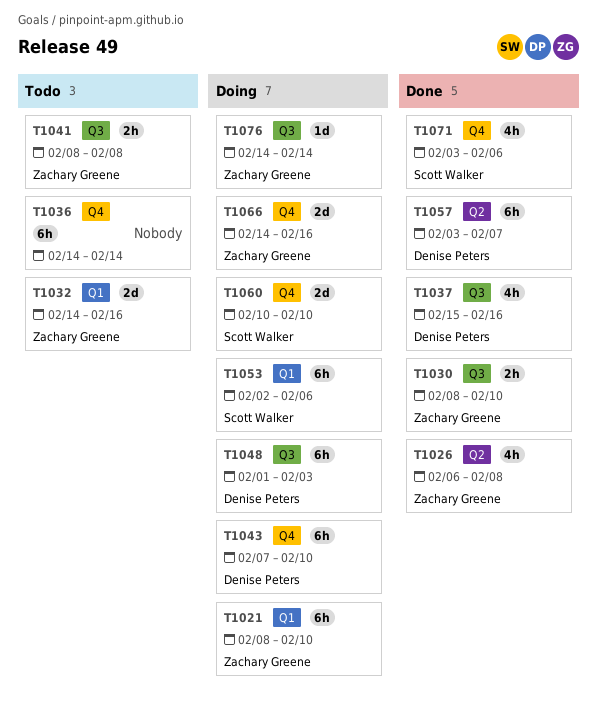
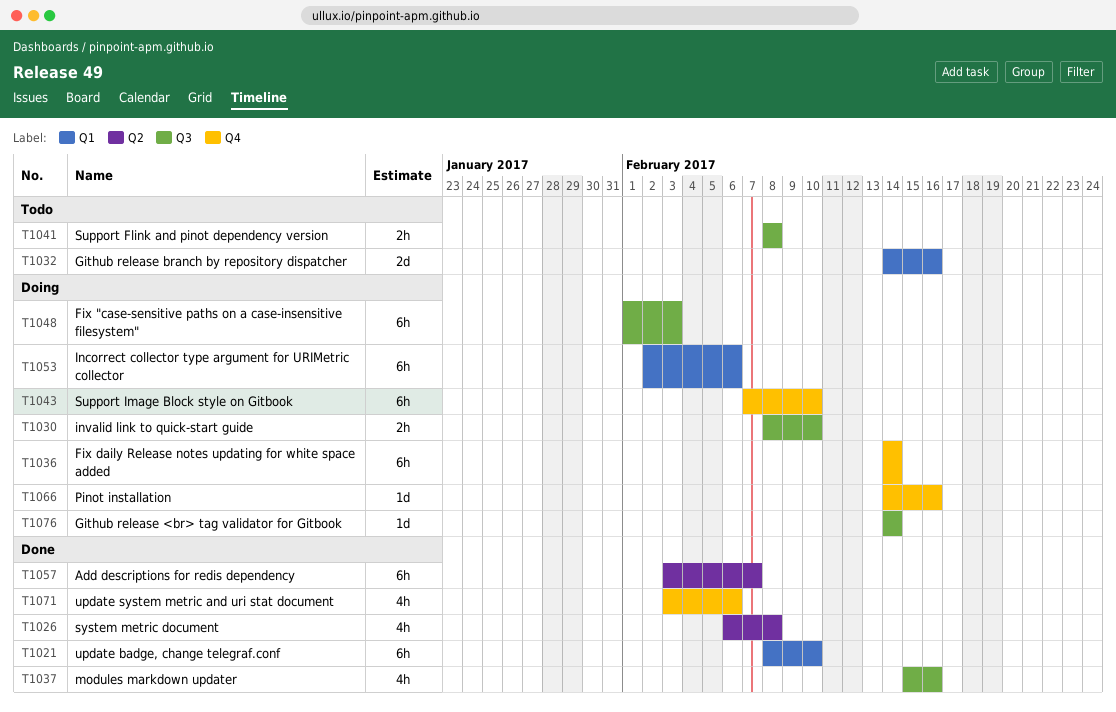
T1021, status: Doing -> Done
T1030, status: Done -> Doing
T1036, status: Todo -> Doing
T1060: present -> none
T1066, estimate: 2d -> 1d

